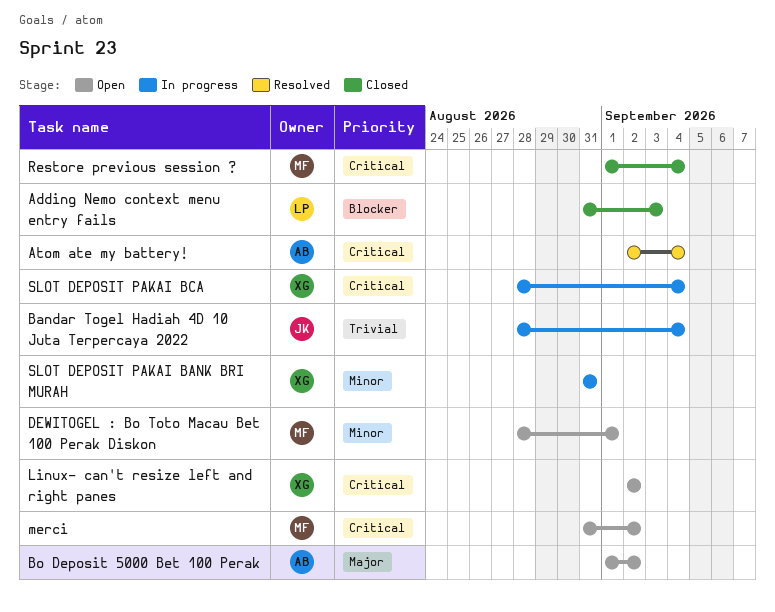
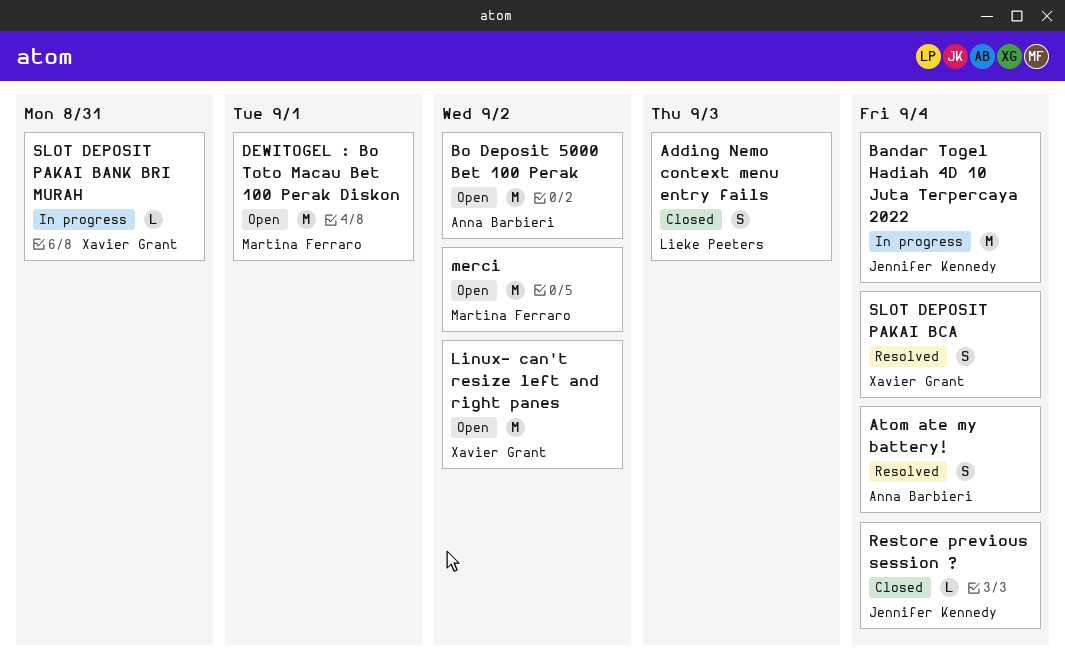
Restore previous session ?, owner: Martina Ferraro -> Jennifer Kennedy
SLOT DEPOSIT PAKAI BCA, status: In progress -> Resolved

